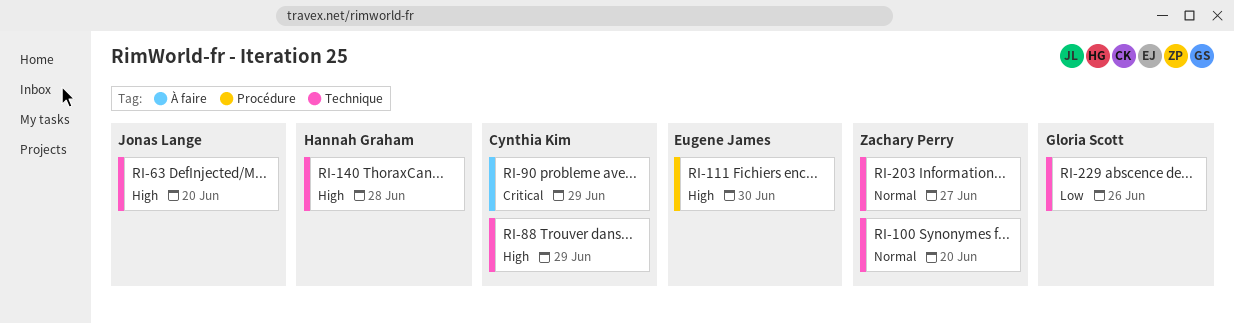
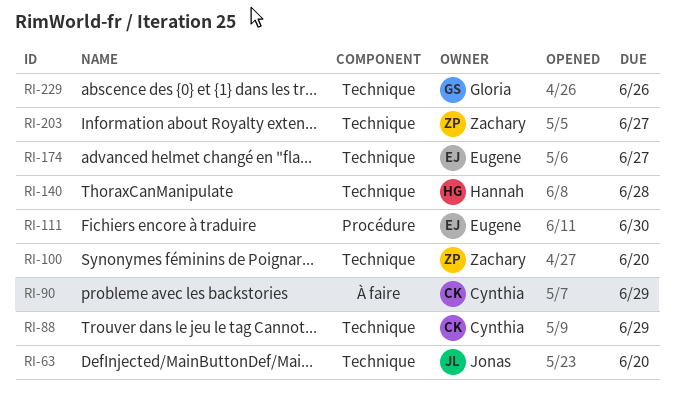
RI-174: none -> present

